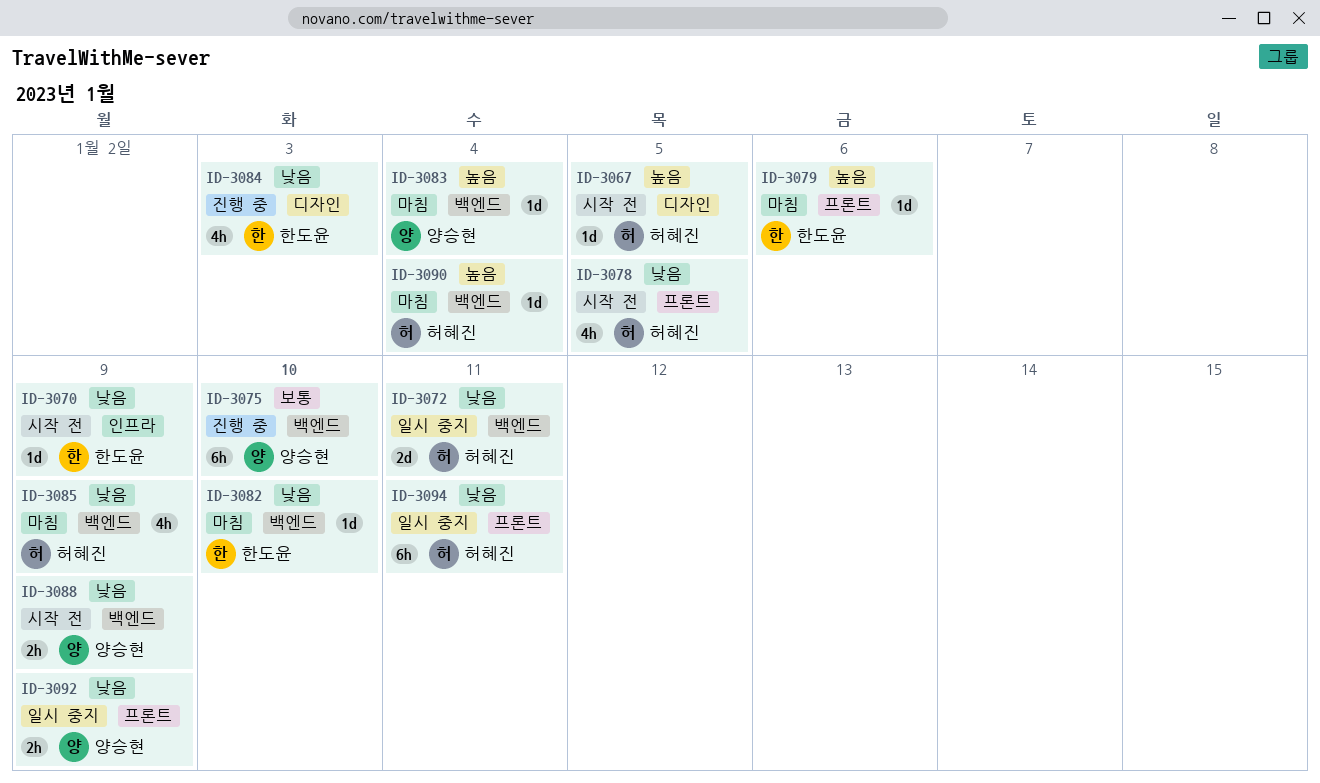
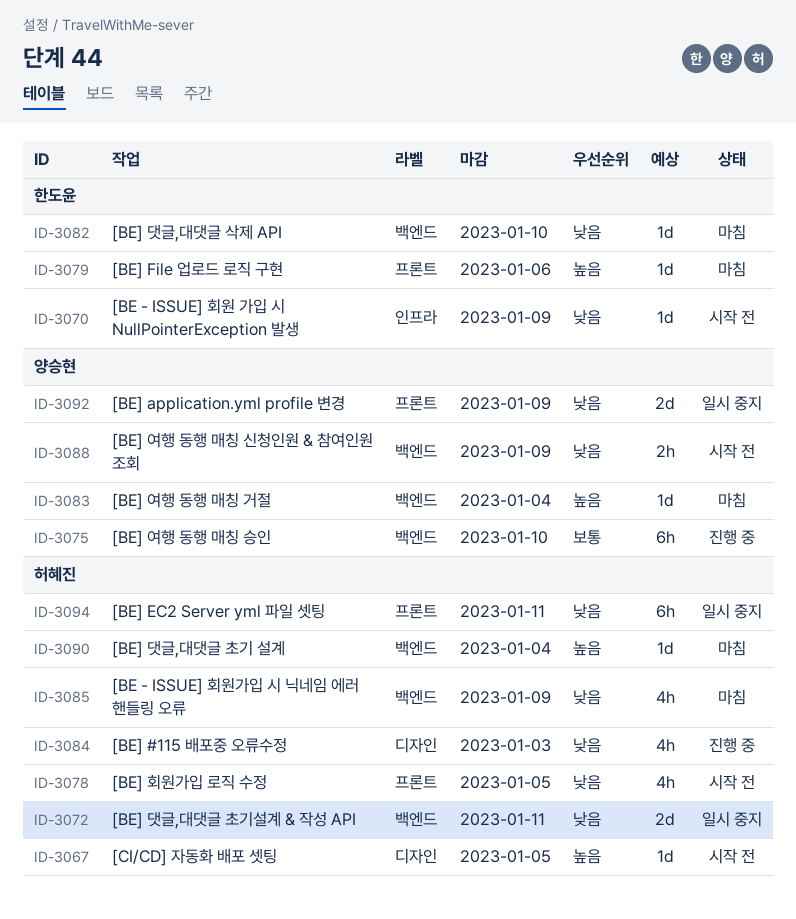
ID-3084, owner: 한도윤 -> 허혜진
ID-3092, estimate: 2h -> 2d

